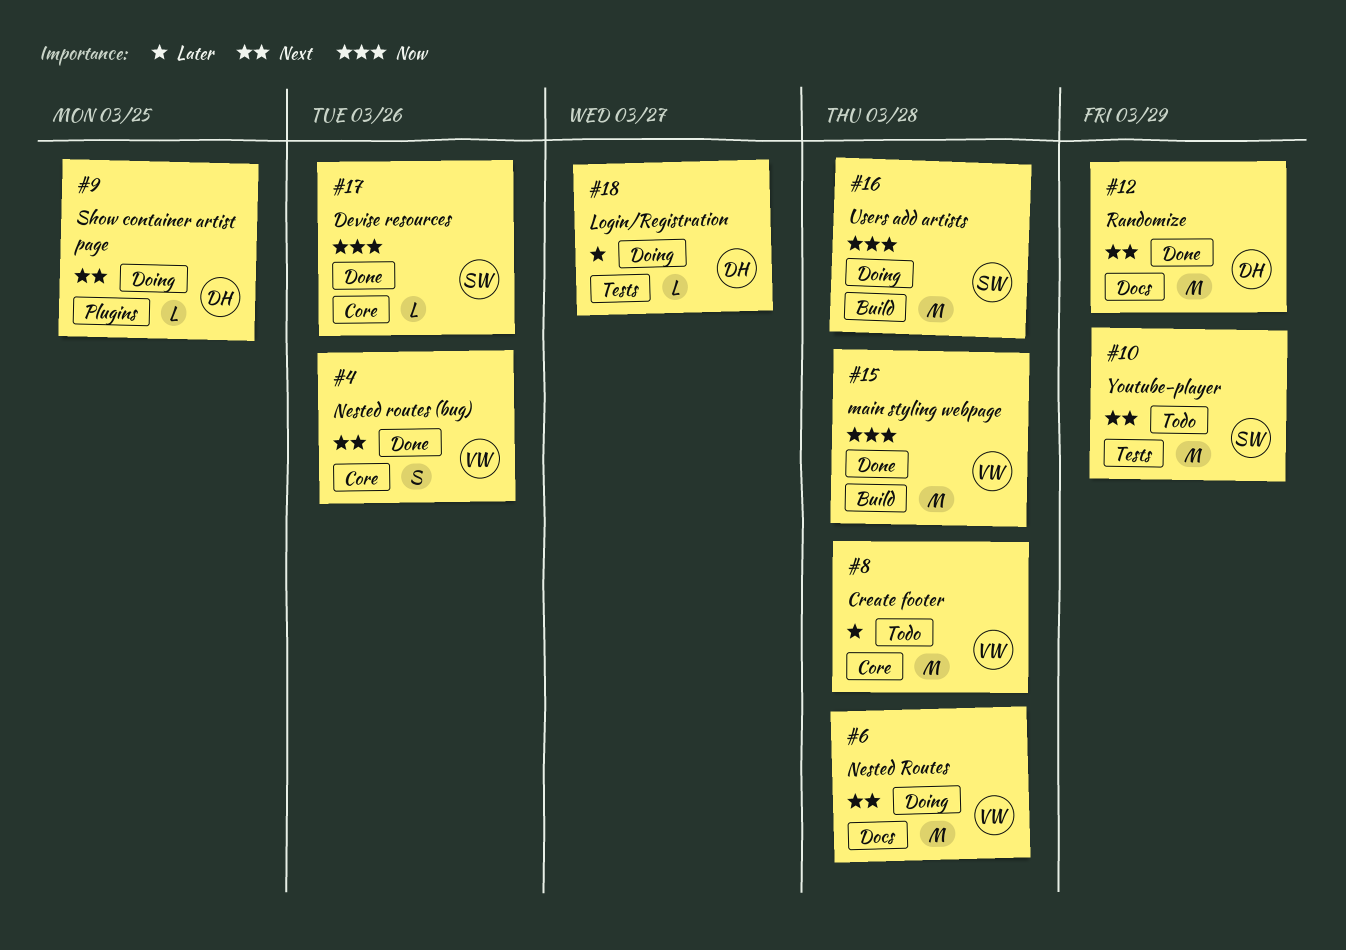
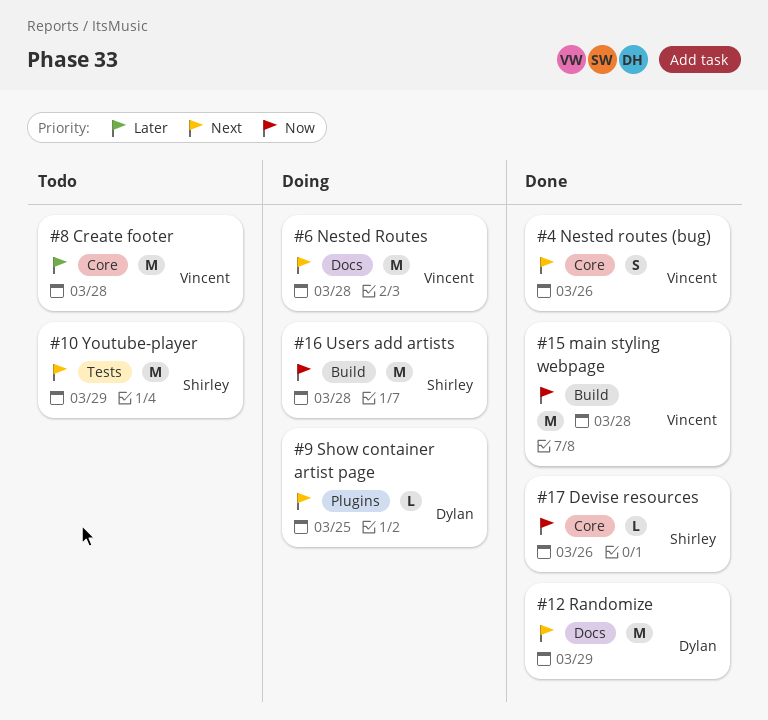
#18: present -> none

